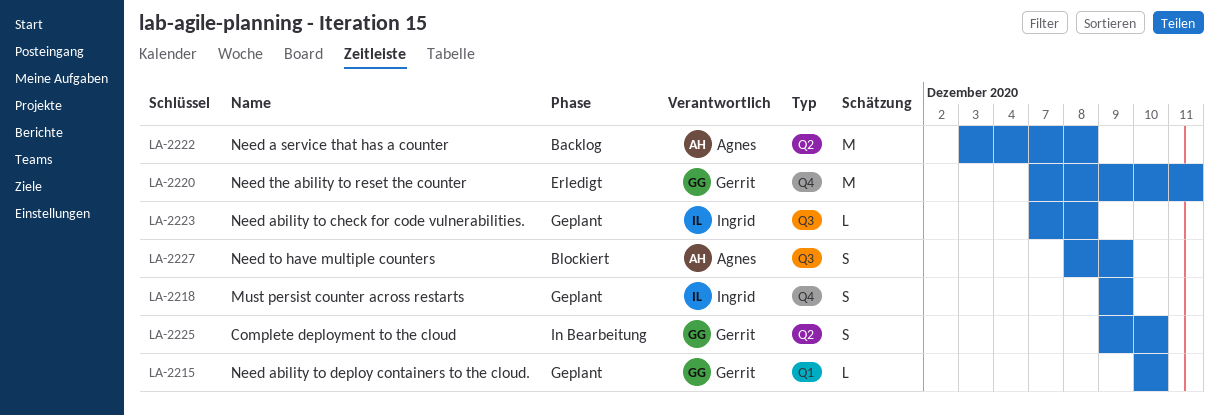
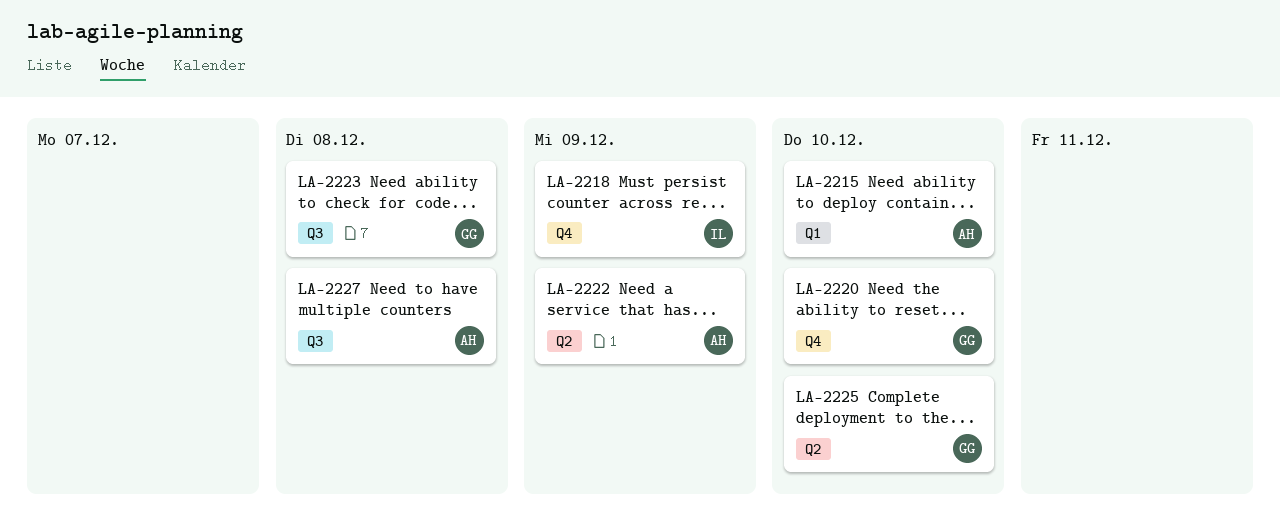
LA-2215, owner: Gerrit -> Agnes
LA-2220, due: Dec 11 -> Dec 10
LA-2222, due: Dec 8 -> Dec 9
LA-2223, owner: Ingrid -> Gerrit
LA-2227, due: Dec 9 -> Dec 8

